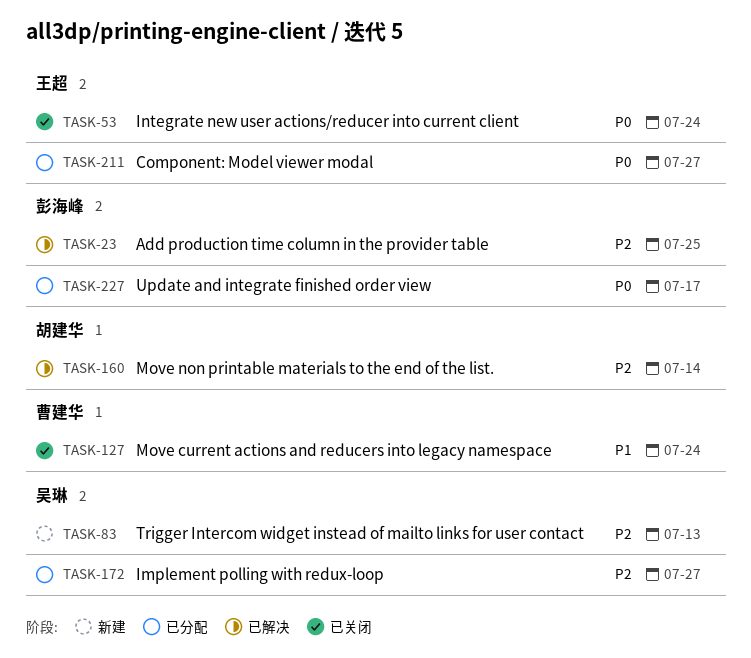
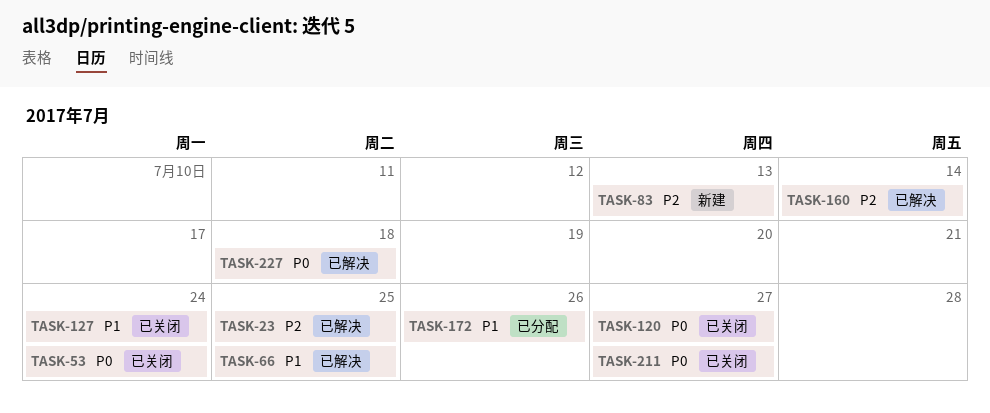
TASK-66: none -> present
TASK-120: none -> present
TASK-172, priority: P2 -> P1
TASK-172, due: Jul 27 -> Jul 26
TASK-211, status: 已分配 -> 已关闭
TASK-227, status: 已分配 -> 已解决
TASK-227, due: Jul 17 -> Jul 18

